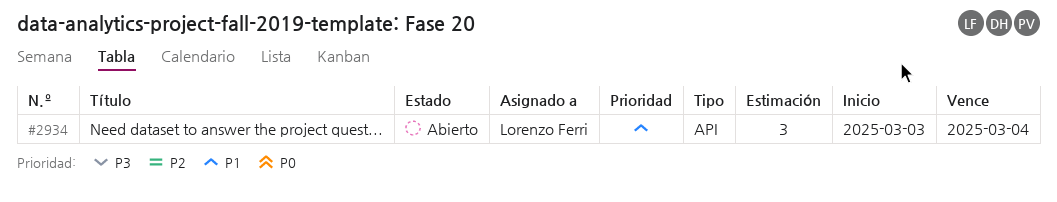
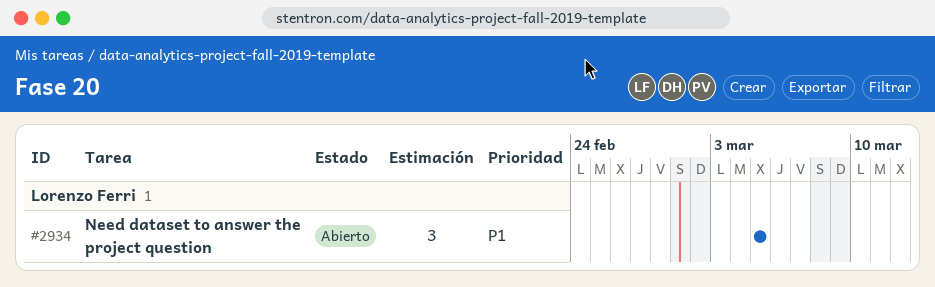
#2934, start: Mar 3 -> Mar 5
#2934, due: Mar 4 -> Mar 5

